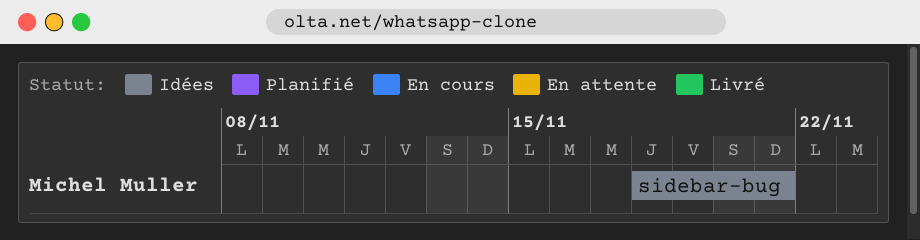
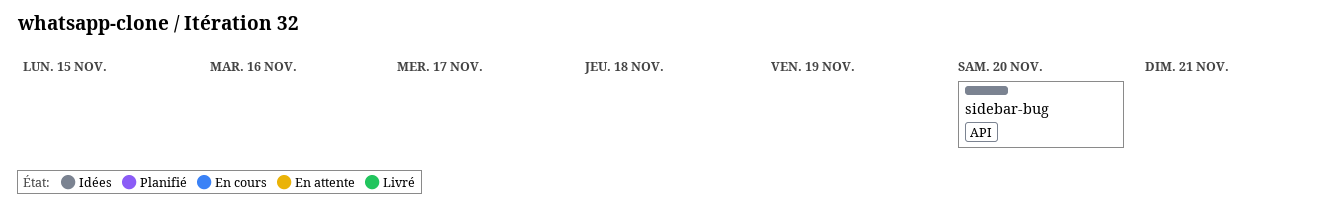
sidebar-bug, due: Nov 21 -> Nov 20

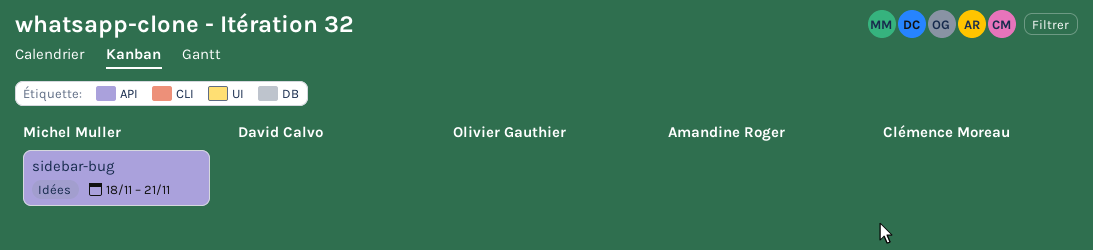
sidebar-bug, due: Nov 20 -> Nov 21

